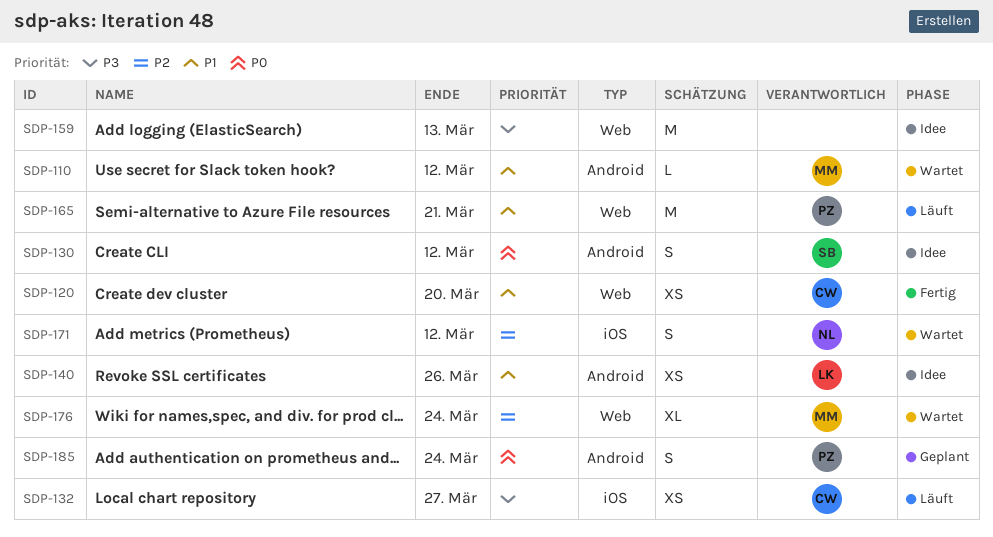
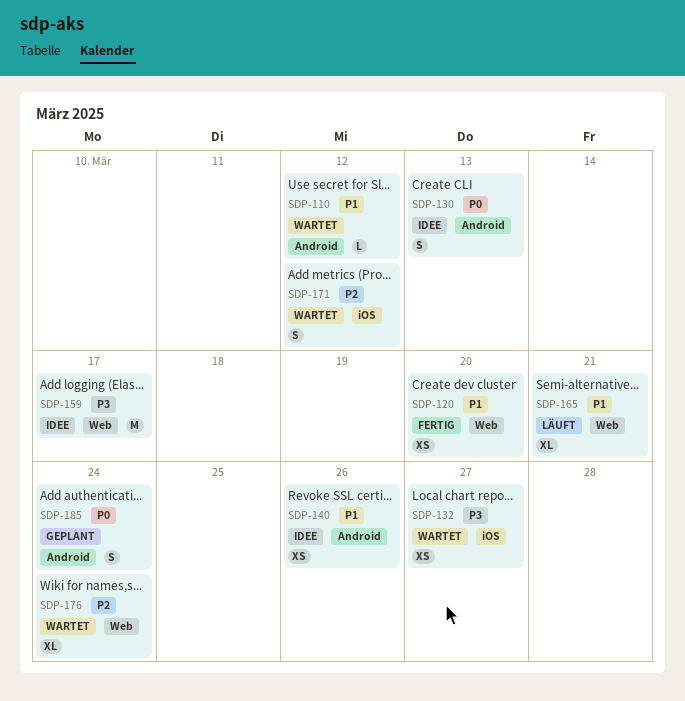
SDP-130, due: Mar 12 -> Mar 13
SDP-132, status: Läuft -> Wartet
SDP-159, due: Mar 13 -> Mar 17
SDP-165, estimate: M -> XL

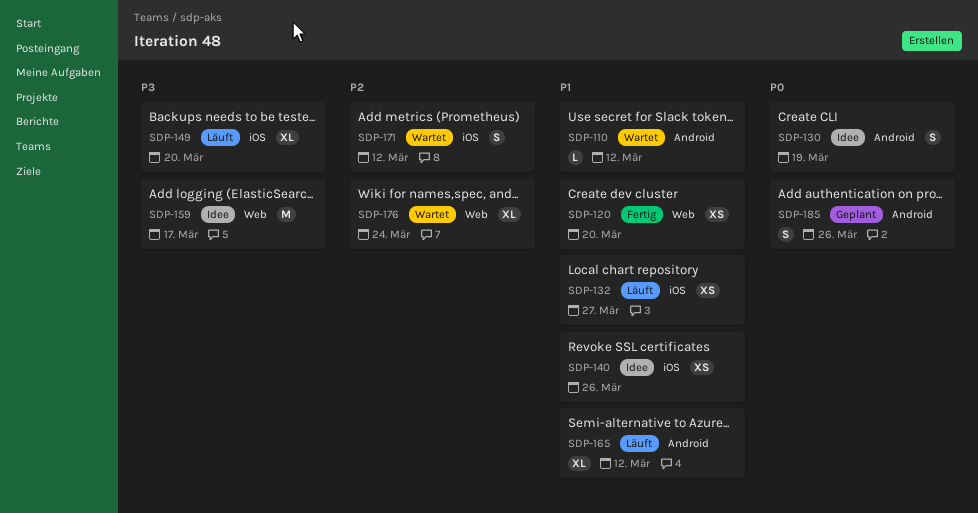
SDP-130, due: Mar 13 -> Mar 19
SDP-132, status: Wartet -> Läuft
SDP-132, priority: P3 -> P1
SDP-140, label: Android -> iOS
SDP-149: none -> present
SDP-165, label: Web -> Android
SDP-165, due: Mar 21 -> Mar 12
SDP-185, due: Mar 24 -> Mar 26

